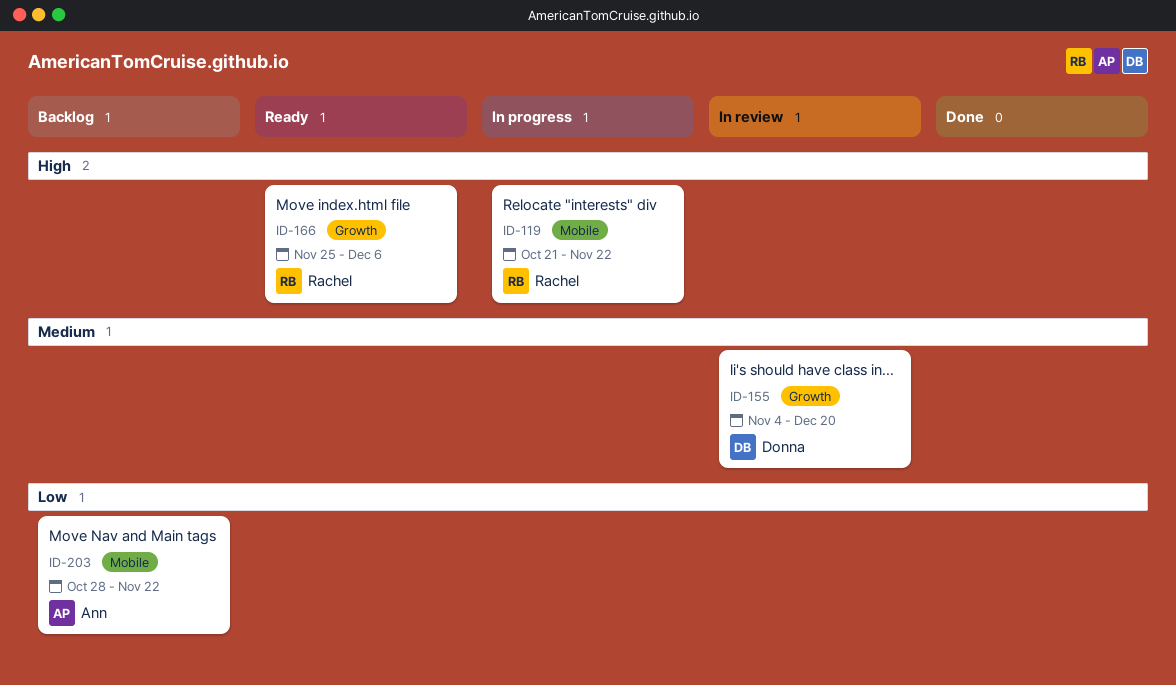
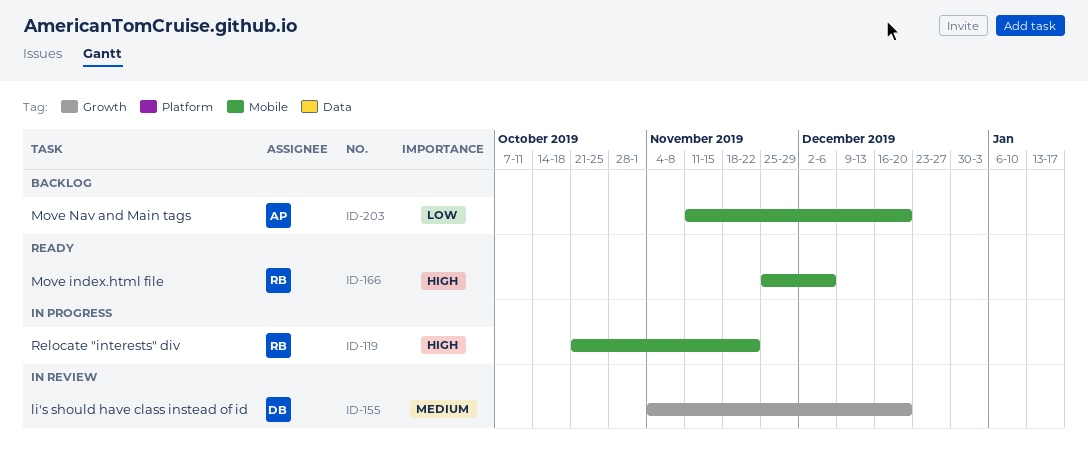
ID-166, label: Growth -> Mobile
ID-203, start: Oct 28 -> Nov 11
ID-203, due: Nov 22 -> Dec 20

